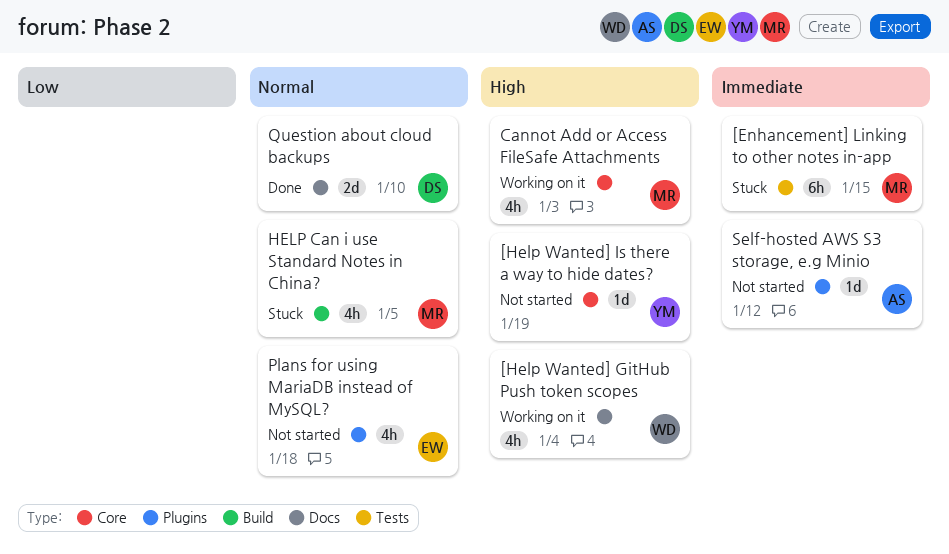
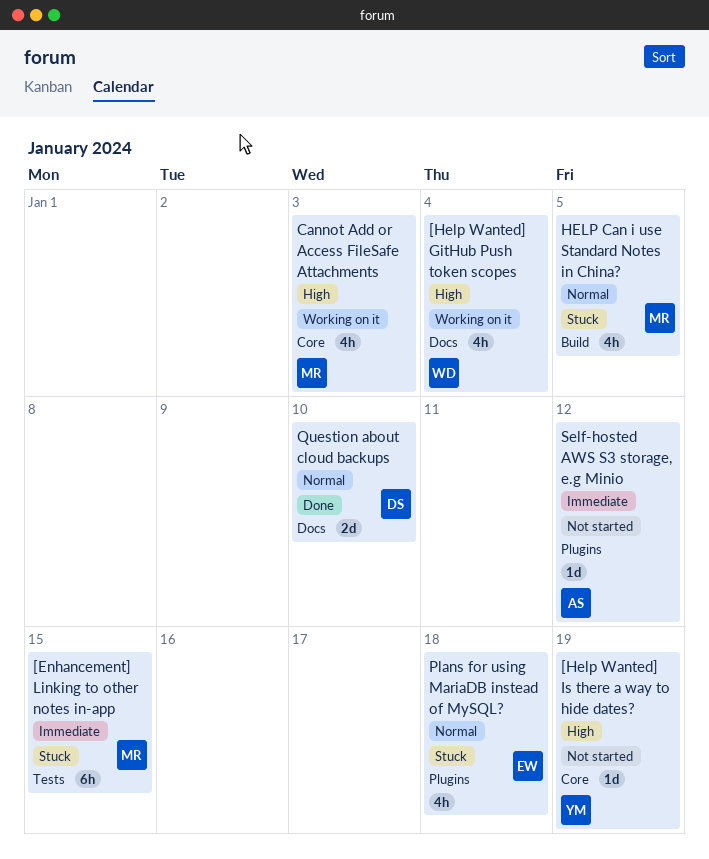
Plans for using MariaDB instead of MySQL?, status: Not started -> Stuck

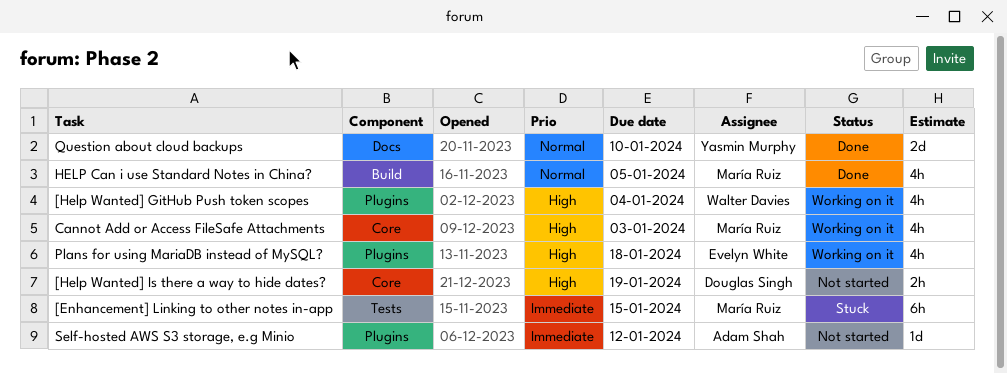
[Help Wanted] GitHub Push token scopes, label: Docs -> Plugins
[Help Wanted] Is there a way to hide dates?, owner: Yasmin Murphy -> Douglas Singh
[Help Wanted] Is there a way to hide dates?, estimate: 1d -> 2h
HELP Can i use Standard Notes in China?, status: Stuck -> Done
Plans for using MariaDB instead of MySQL?, status: Stuck -> Working on it
Plans for using MariaDB instead of MySQL?, priority: Normal -> High
Question about cloud backups, owner: Douglas Singh -> Yasmin Murphy

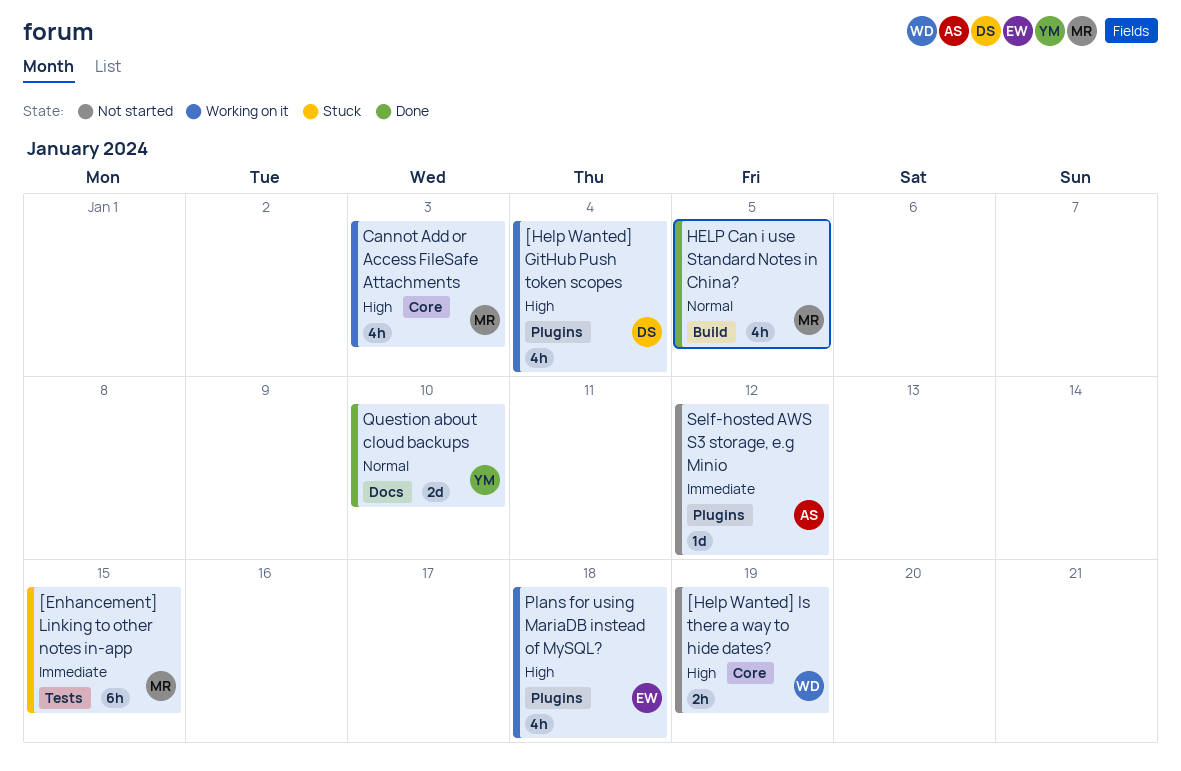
[Help Wanted] GitHub Push token scopes, owner: Walter Davies -> Douglas Singh
[Help Wanted] Is there a way to hide dates?, owner: Douglas Singh -> Walter Davies

